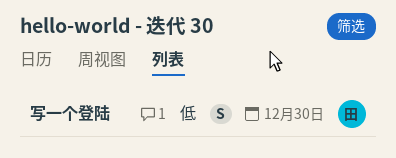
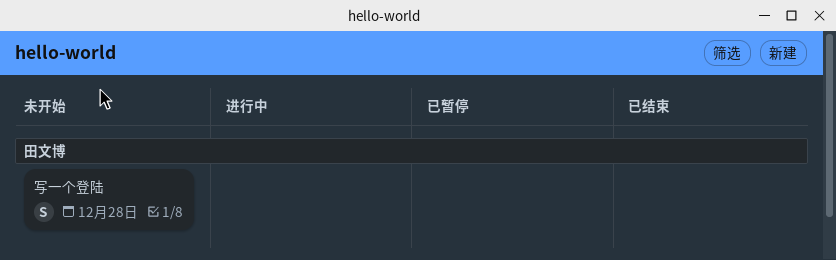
写一个登陆, due: Dec 30 -> Dec 28

